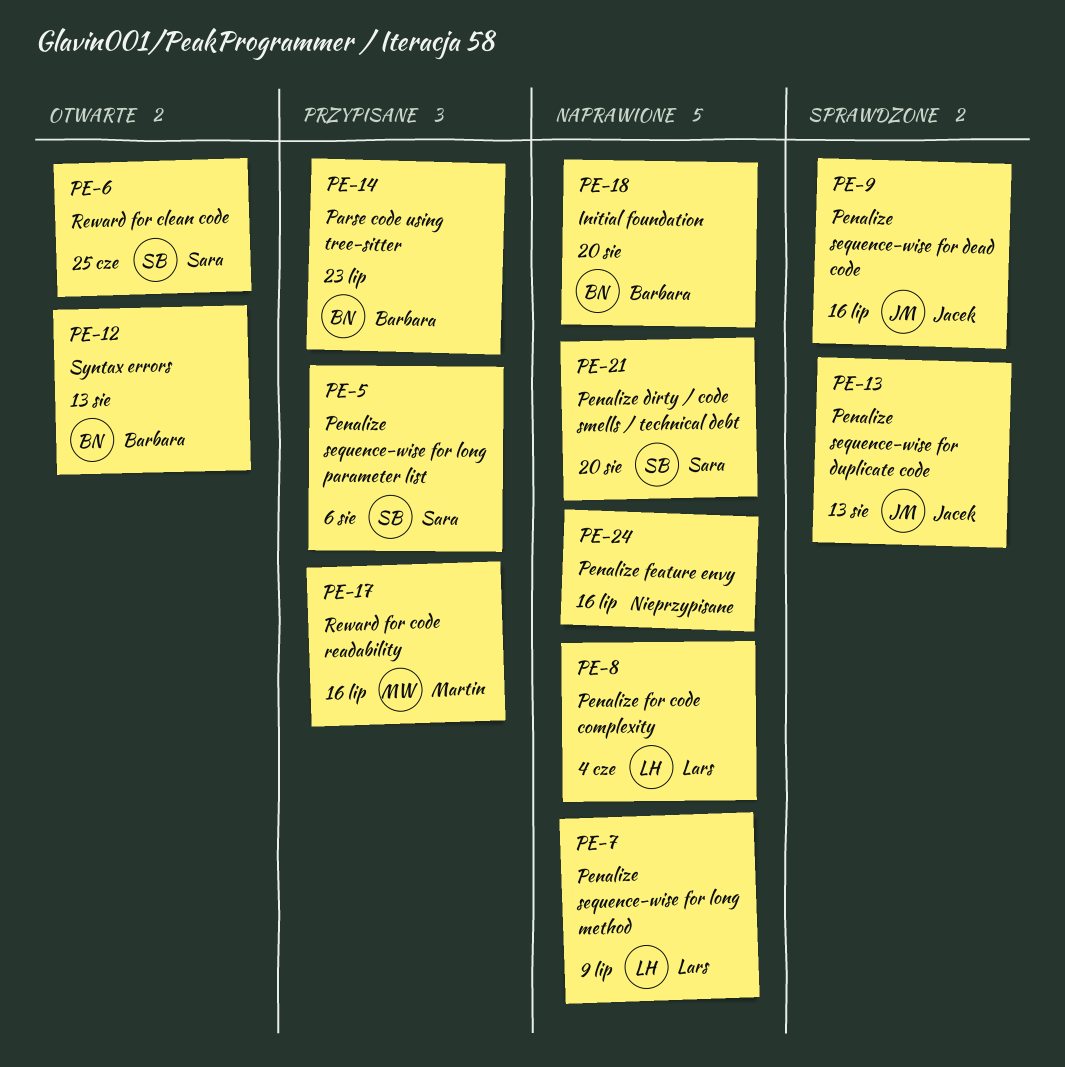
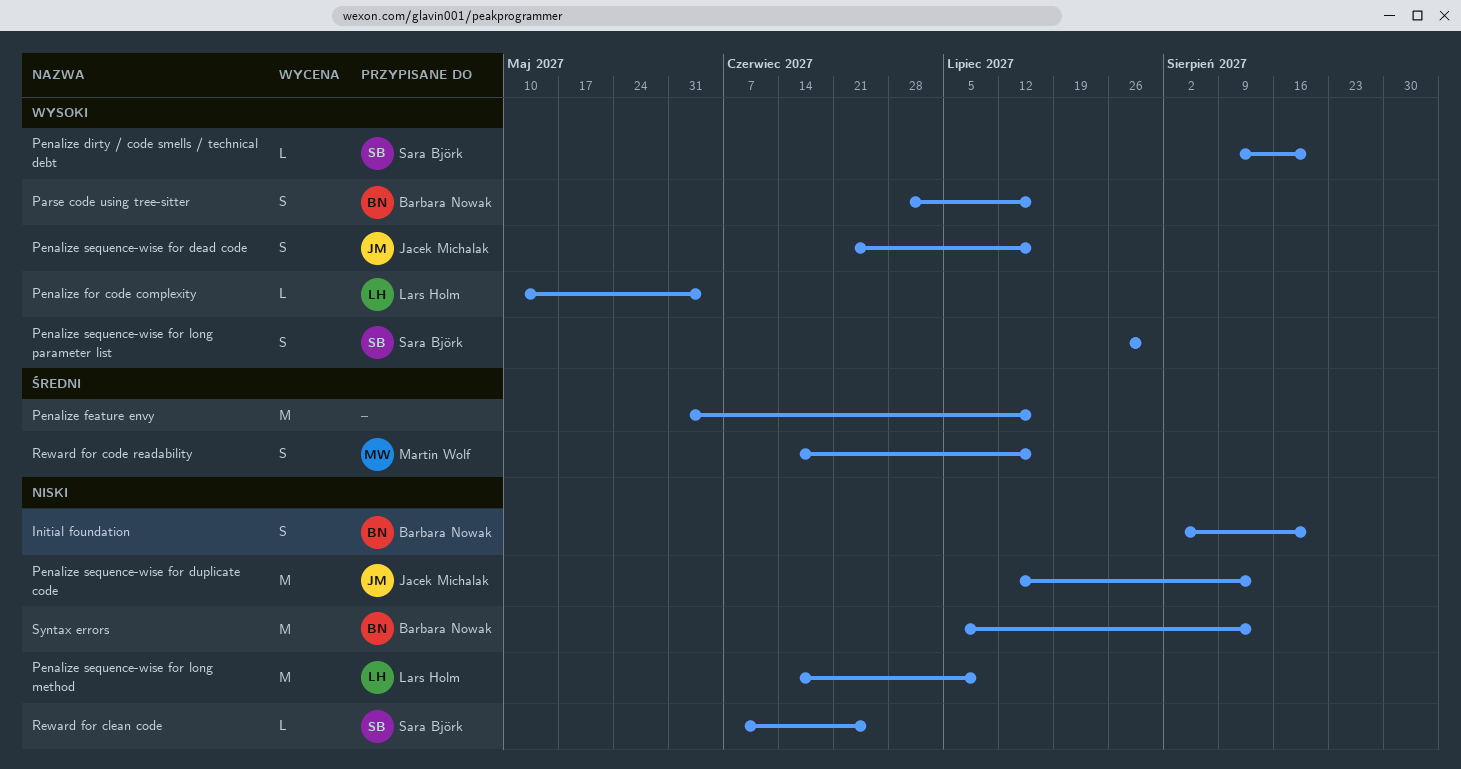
Parse code using tree-sitter, due: Jul 23 -> Jul 16
Penalize sequence-wise for long parameter list, due: Aug 6 -> Jul 30

